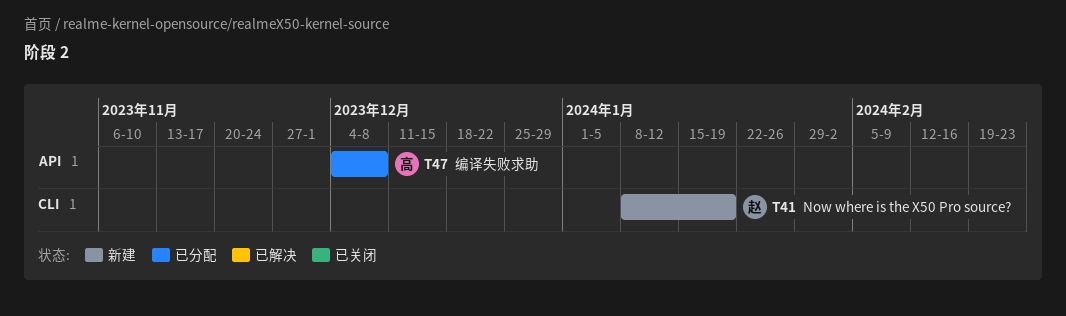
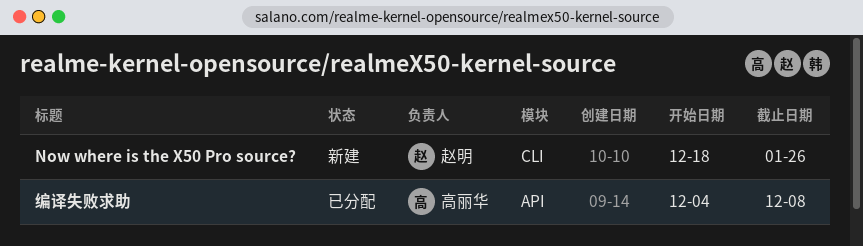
Now where is the X50 Pro source?, start: Jan 8 -> Dec 18
Now where is the X50 Pro source?, due: Jan 19 -> Jan 26

